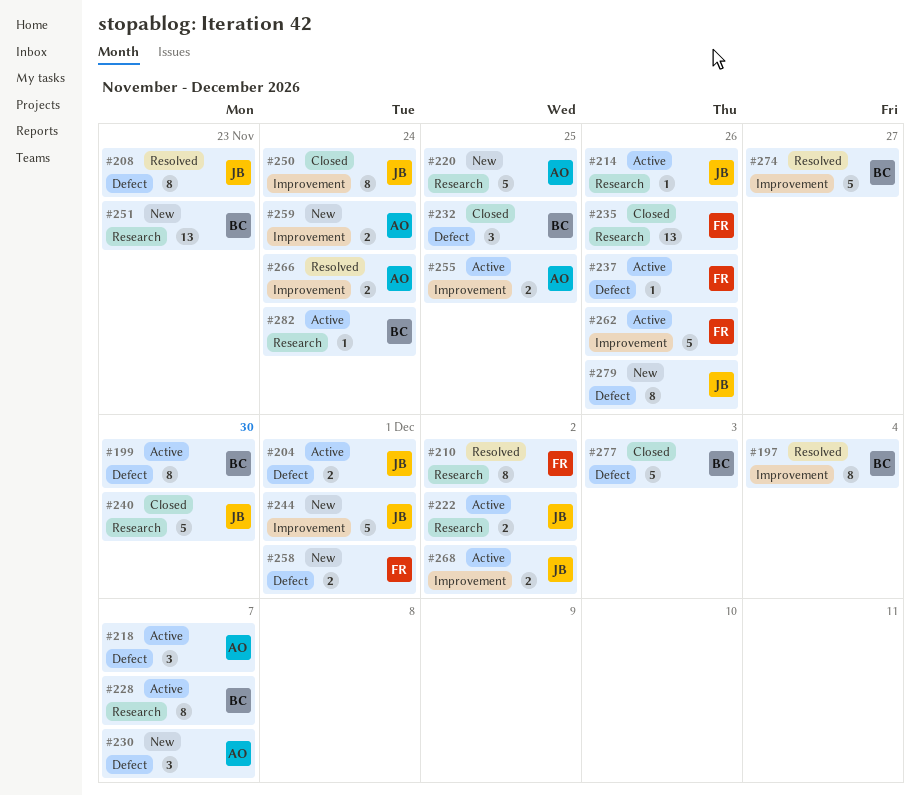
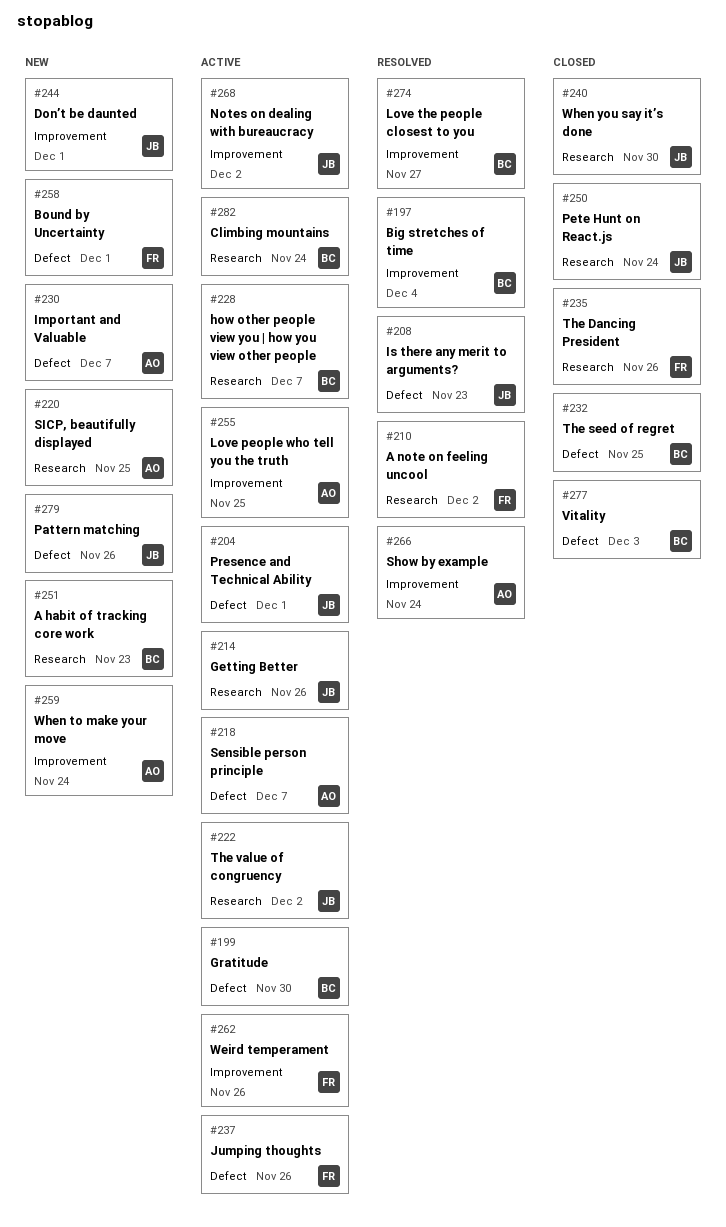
#250, label: Improvement -> Research

